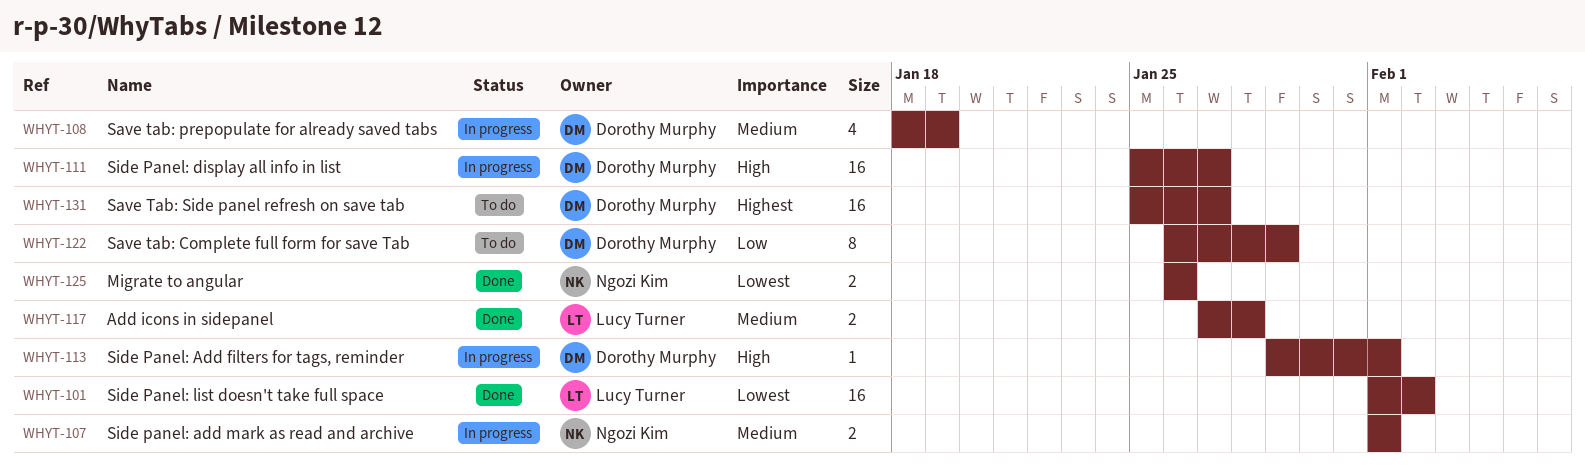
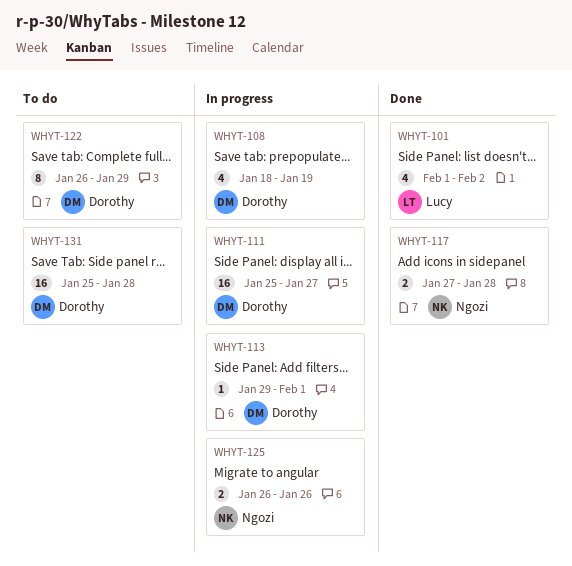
WHYT-101, estimate: 16 -> 4
WHYT-107: present -> none
WHYT-117, owner: Lucy Turner -> Ngozi Kim
WHYT-125, status: Done -> In progress
WHYT-131, due: Jan 27 -> Jan 28

